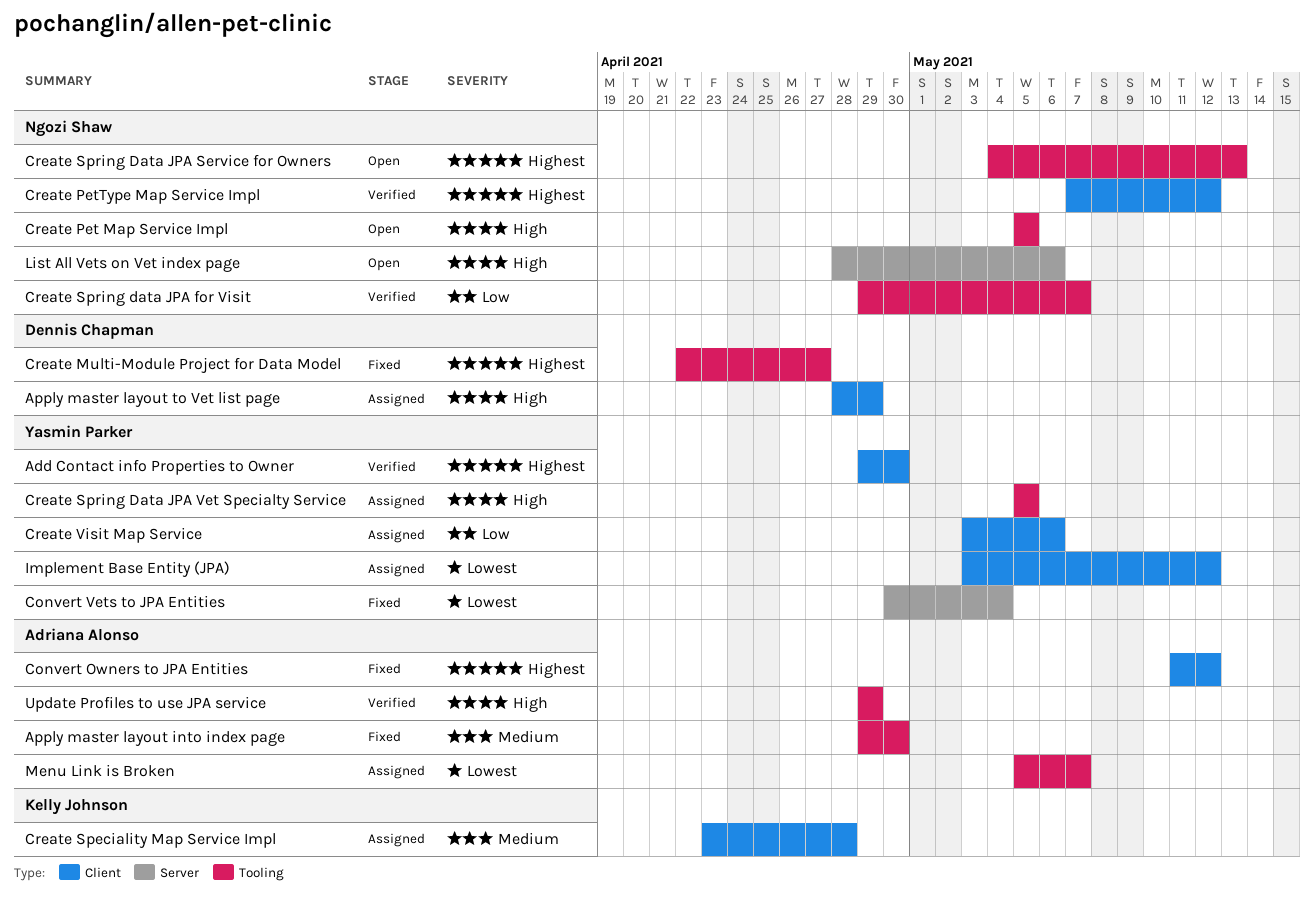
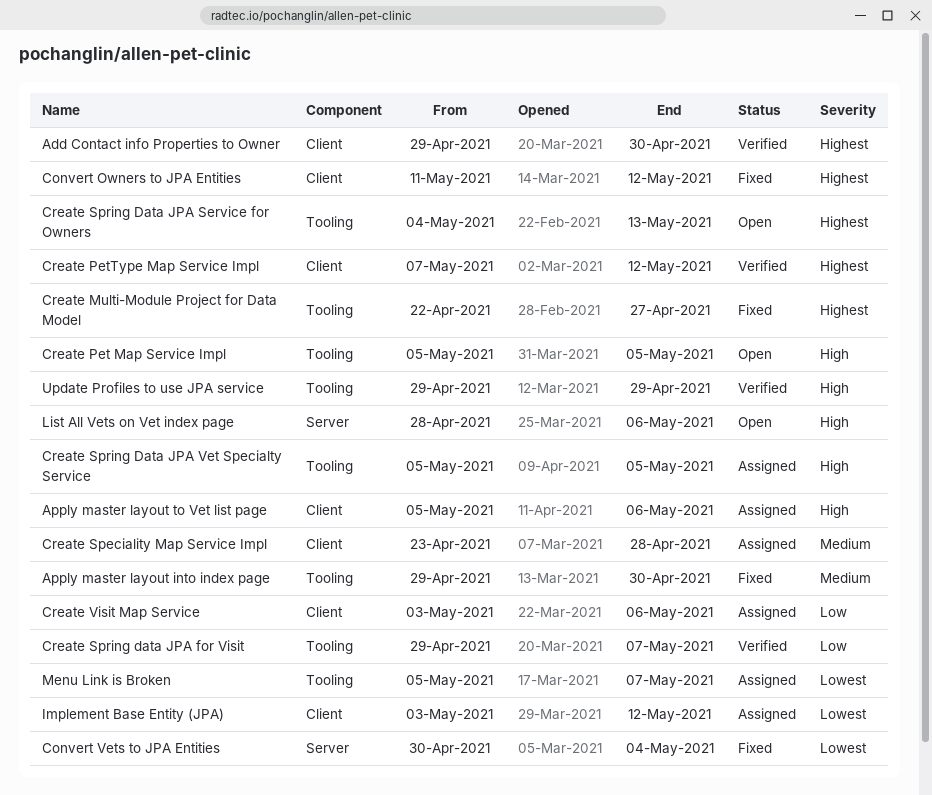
Apply master layout to Vet list page, start: Apr 28 -> May 5
Apply master layout to Vet list page, due: Apr 29 -> May 6

